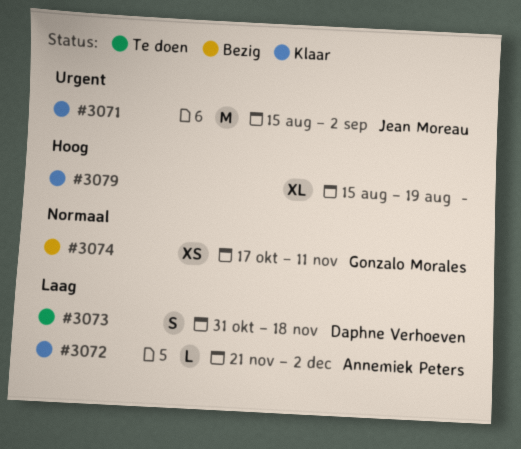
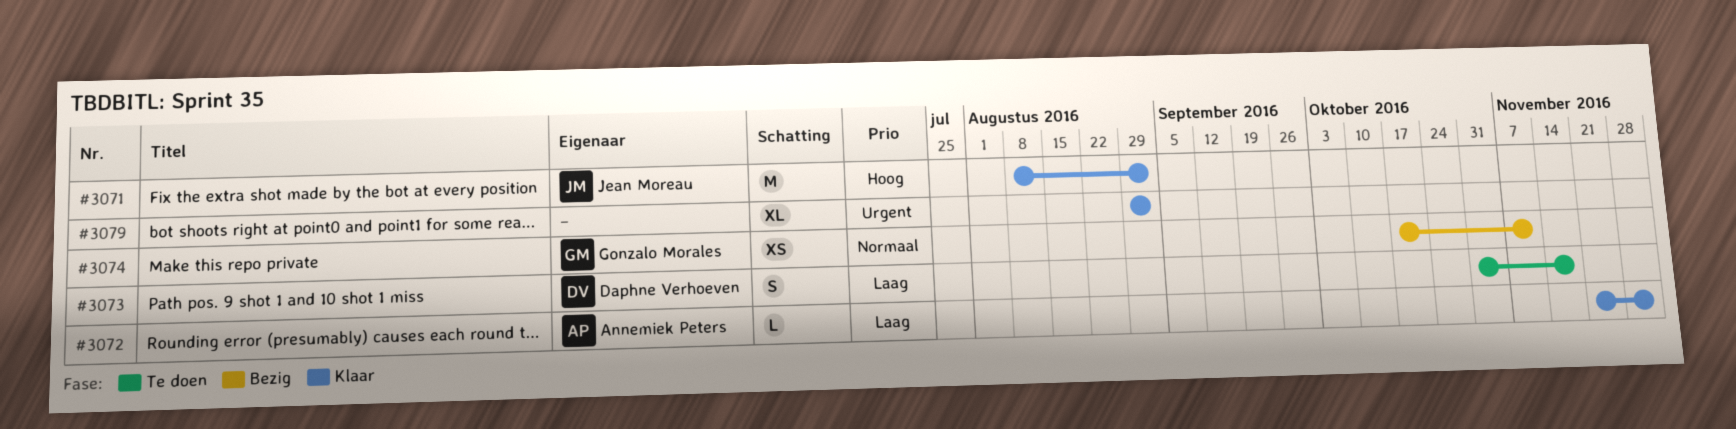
#3071, priority: Urgent -> Hoog
#3071, start: Aug 15 -> Aug 8
#3079, priority: Hoog -> Urgent
#3079, start: Aug 15 -> Aug 29
#3079, due: Aug 19 -> Sep 2

